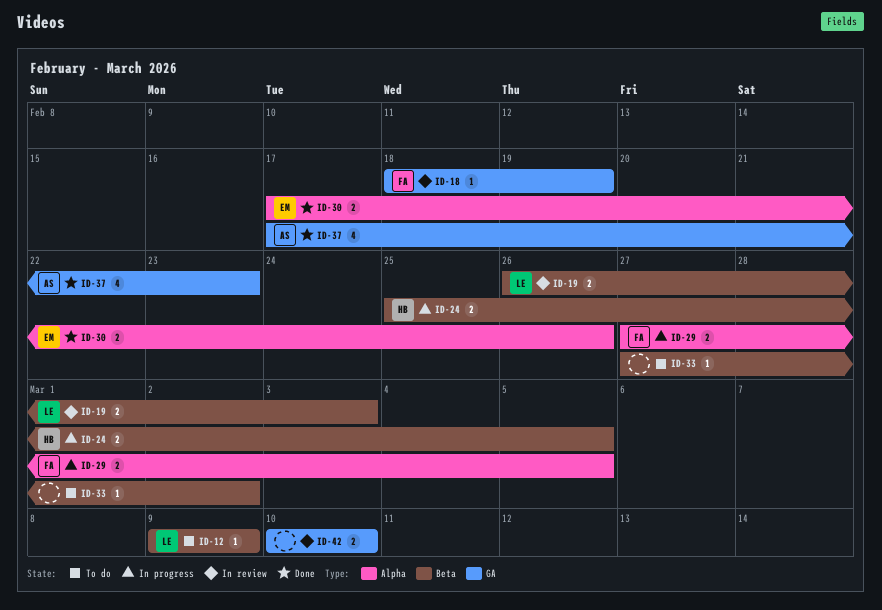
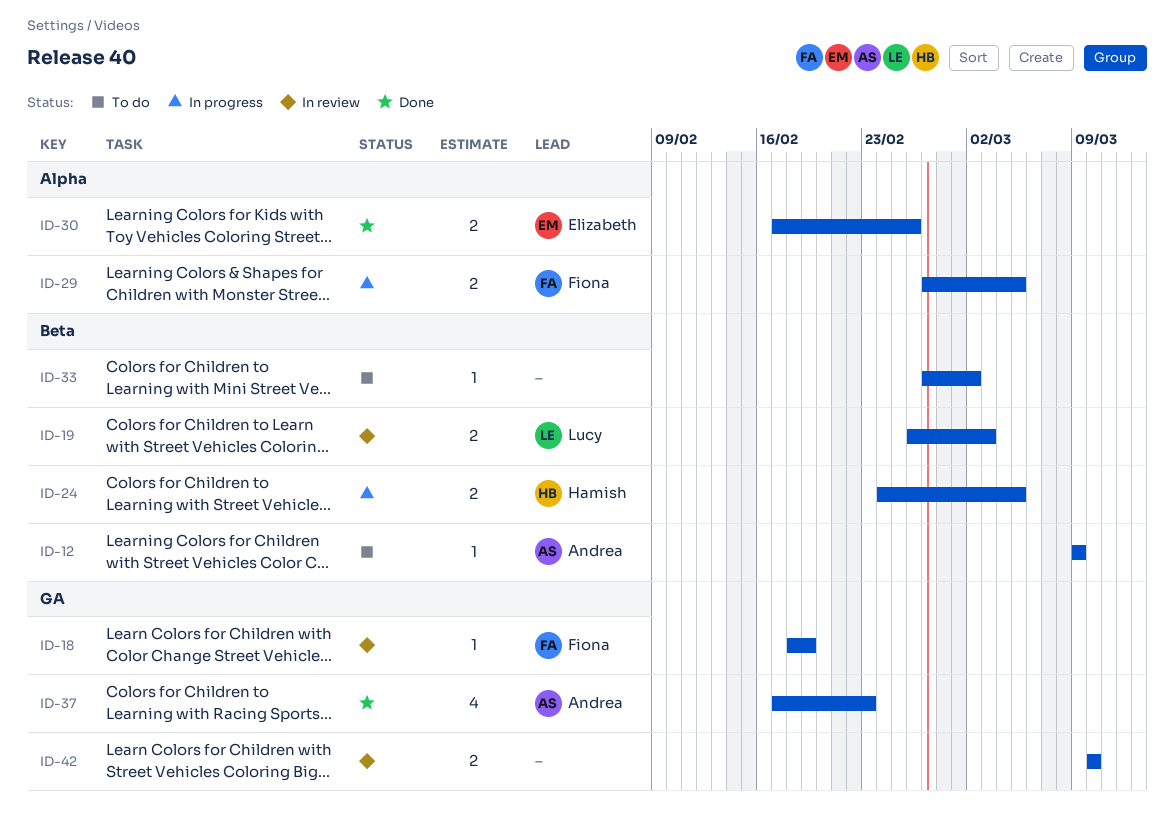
ID-12, owner: Lucy -> Andrea
ID-24, start: Feb 25 -> Feb 24

